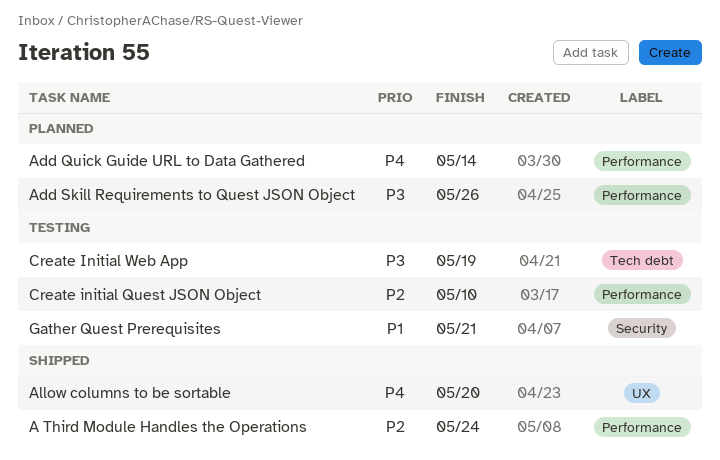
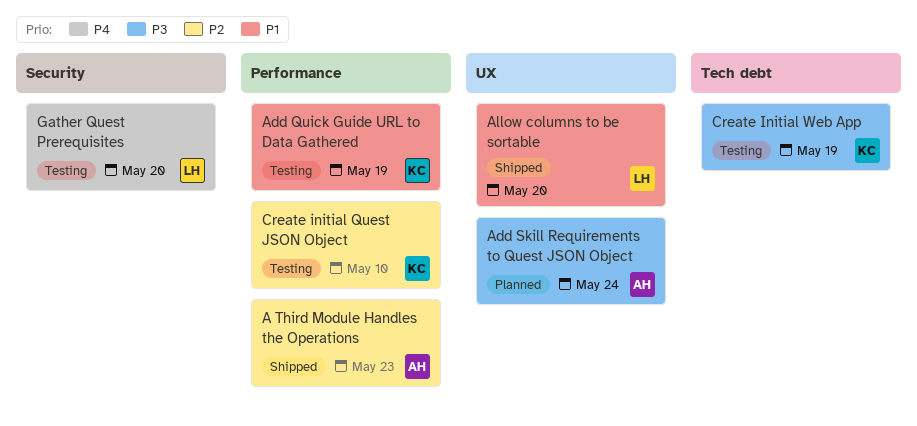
A Third Module Handles the Operations, due: May 24 -> May 23
Add Quick Guide URL to Data Gathered, status: Planned -> Testing
Add Quick Guide URL to Data Gathered, priority: P4 -> P1
Add Quick Guide URL to Data Gathered, due: May 14 -> May 19
Add Skill Requirements to Quest JSON Object, label: Performance -> UX
Add Skill Requirements to Quest JSON Object, due: May 26 -> May 24
Allow columns to be sortable, priority: P4 -> P1
Gather Quest Prerequisites, priority: P1 -> P4
Gather Quest Prerequisites, due: May 21 -> May 20

